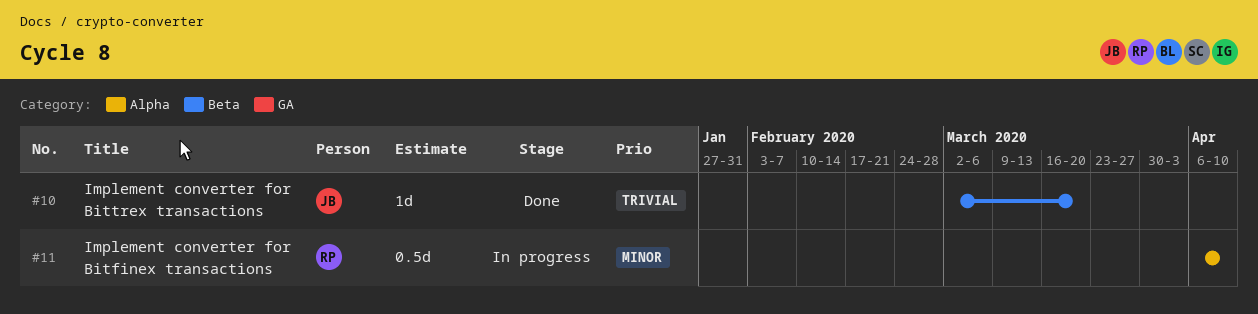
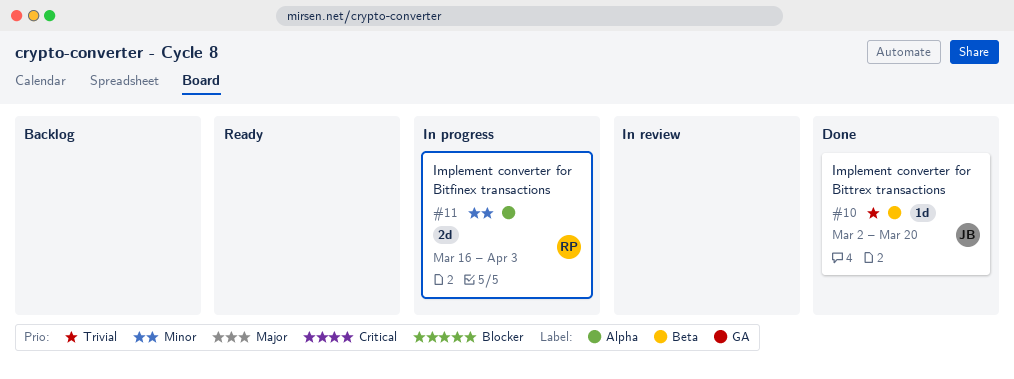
#11, estimate: 0.5d -> 2d
#11, start: Apr 6 -> Mar 16
#11, due: Apr 10 -> Apr 3

